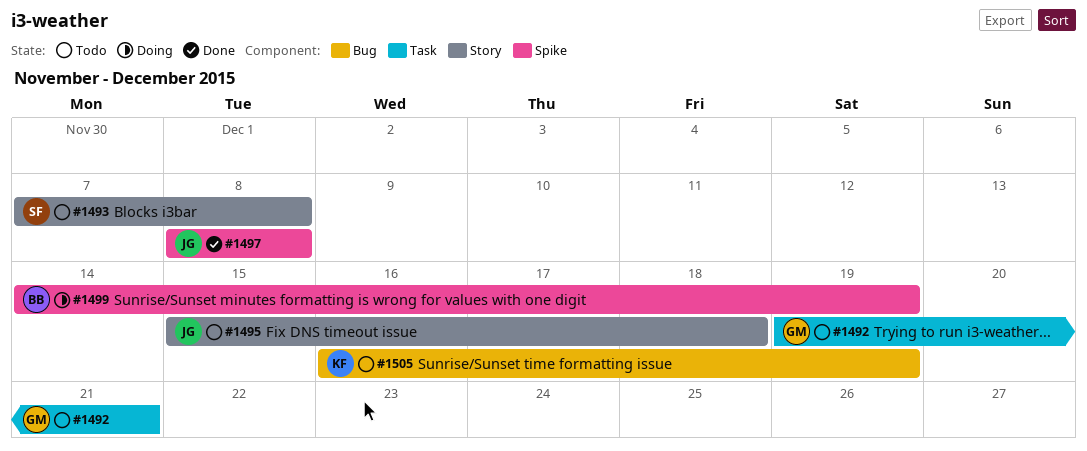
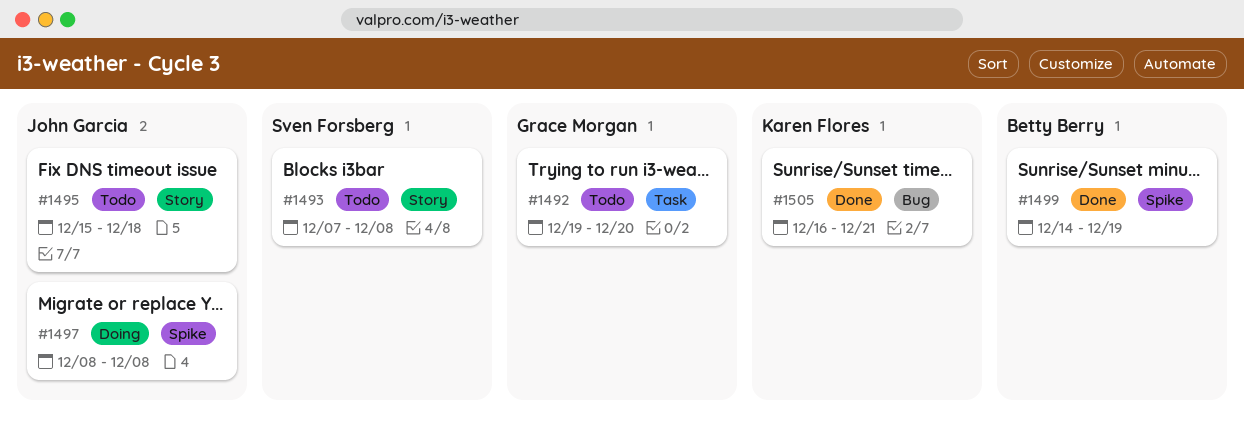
#1492, due: Dec 21 -> Dec 20
#1497, status: Done -> Doing
#1499, status: Doing -> Done
#1505, status: Todo -> Done
#1505, due: Dec 19 -> Dec 21

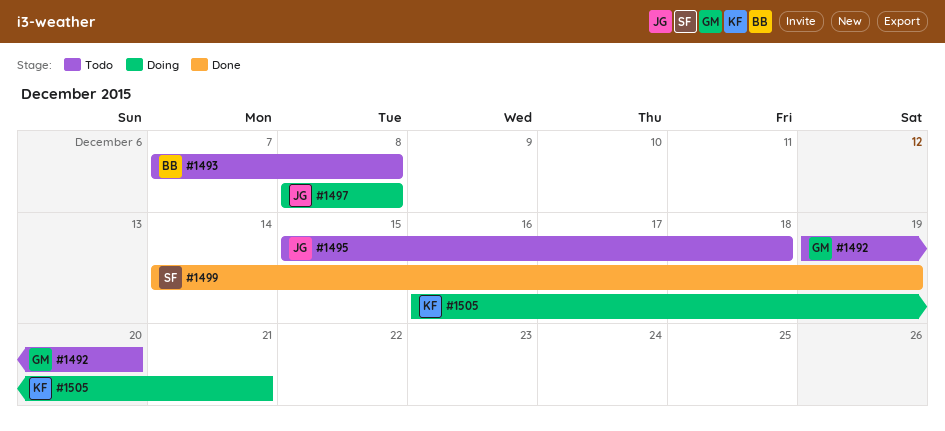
#1493, owner: Sven Forsberg -> Betty Berry
#1499, owner: Betty Berry -> Sven Forsberg
#1505, status: Done -> Doing

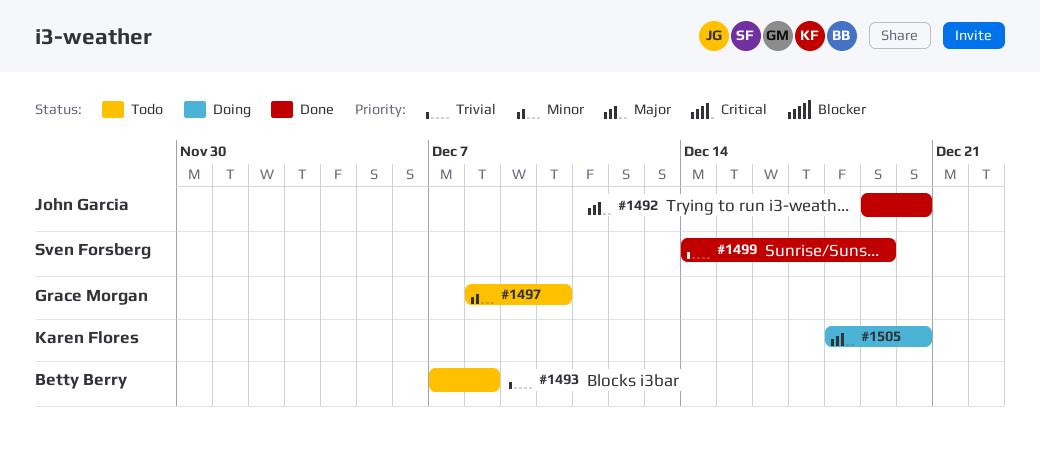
#1492, status: Todo -> Done
#1492, owner: Grace Morgan -> John Garcia
#1495: present -> none
#1497, status: Doing -> Todo
#1497, owner: John Garcia -> Grace Morgan
#1497, due: Dec 8 -> Dec 10
#1505, start: Dec 16 -> Dec 18
#1505, due: Dec 21 -> Dec 20

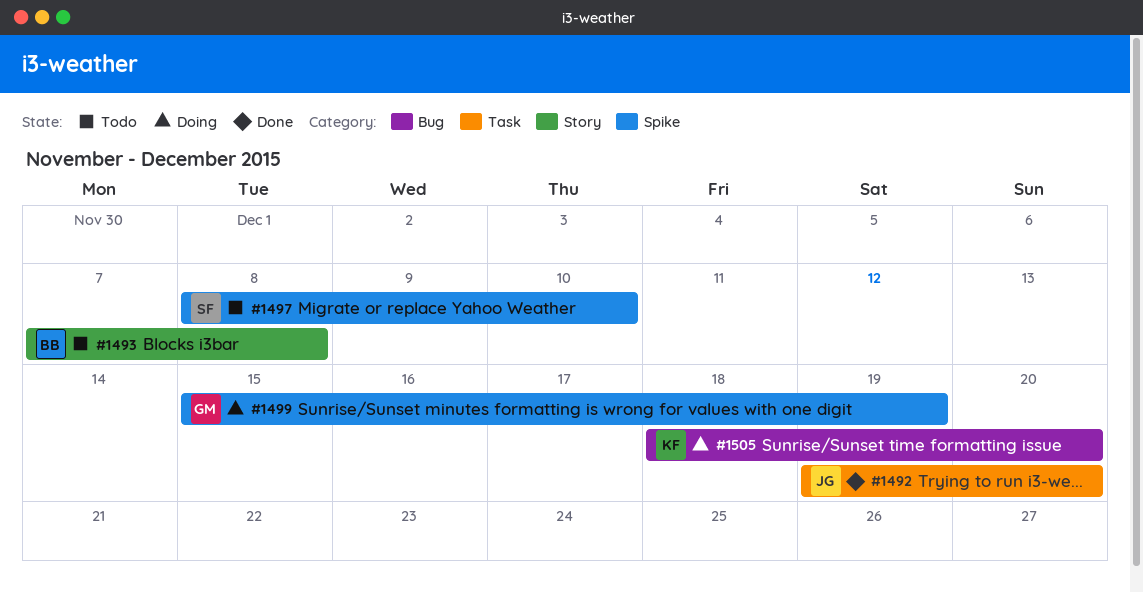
#1497, owner: Grace Morgan -> Sven Forsberg
#1499, status: Done -> Doing
#1499, owner: Sven Forsberg -> Grace Morgan
#1499, start: Dec 14 -> Dec 15

